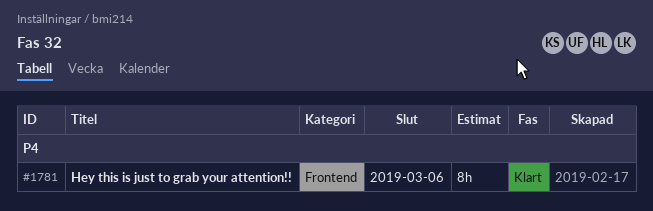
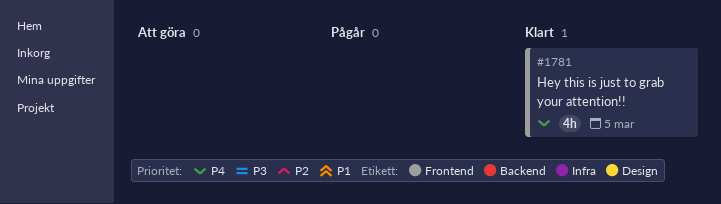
#1781, estimate: 8h -> 4h
#1781, due: Mar 6 -> Mar 5

